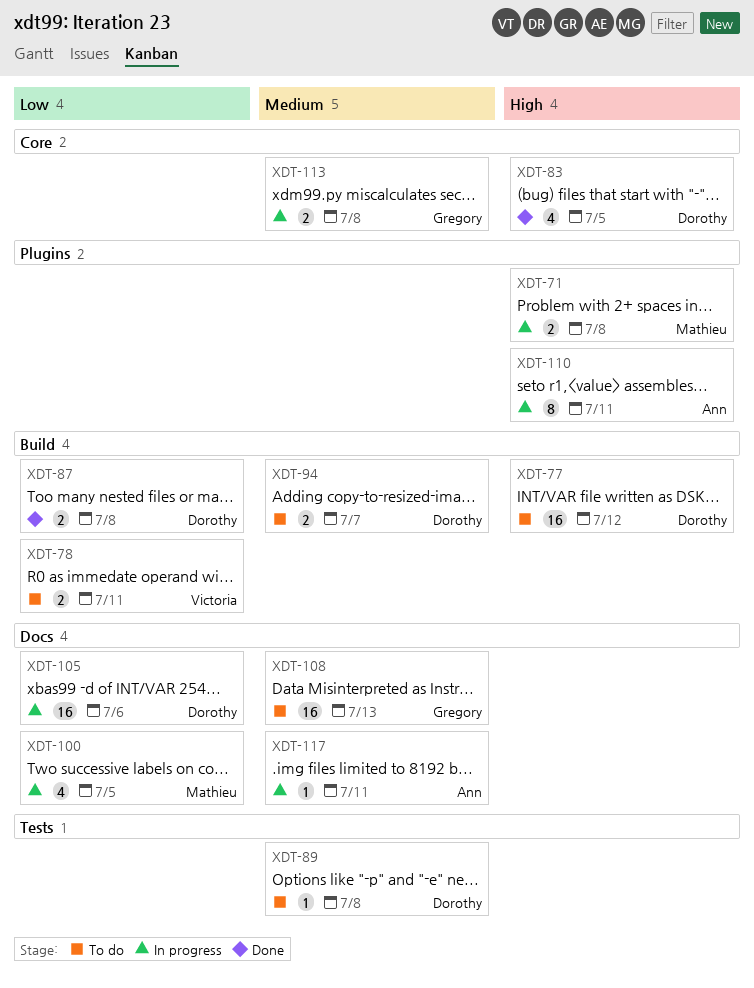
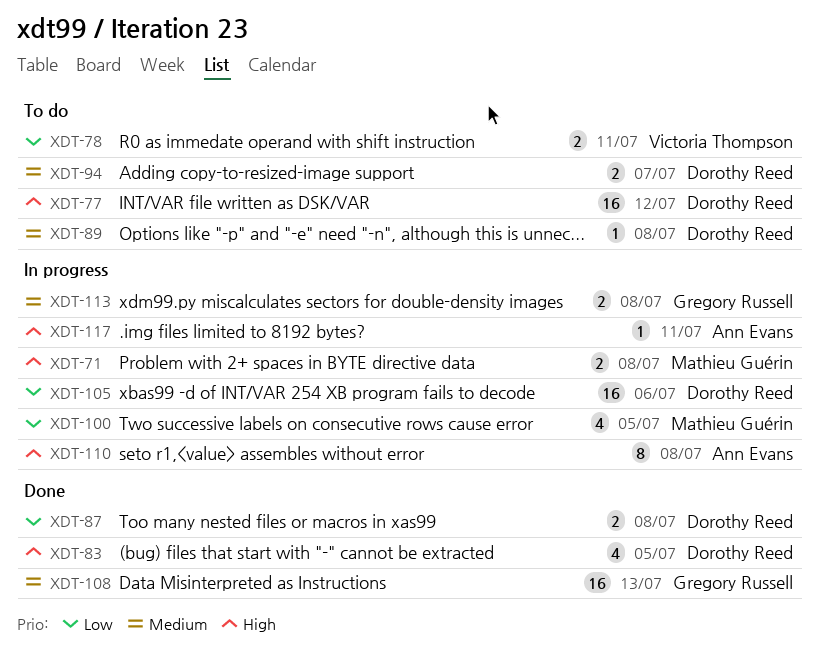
XDT-108, status: To do -> Done
XDT-110, due: Jul 11 -> Jul 8
XDT-117, priority: Medium -> High

